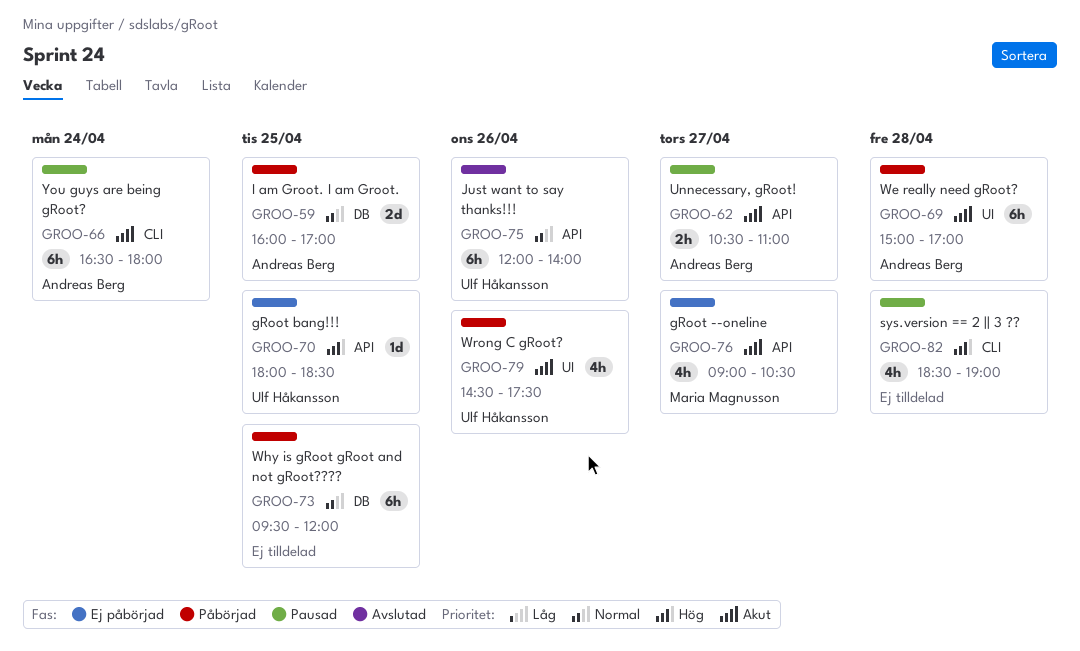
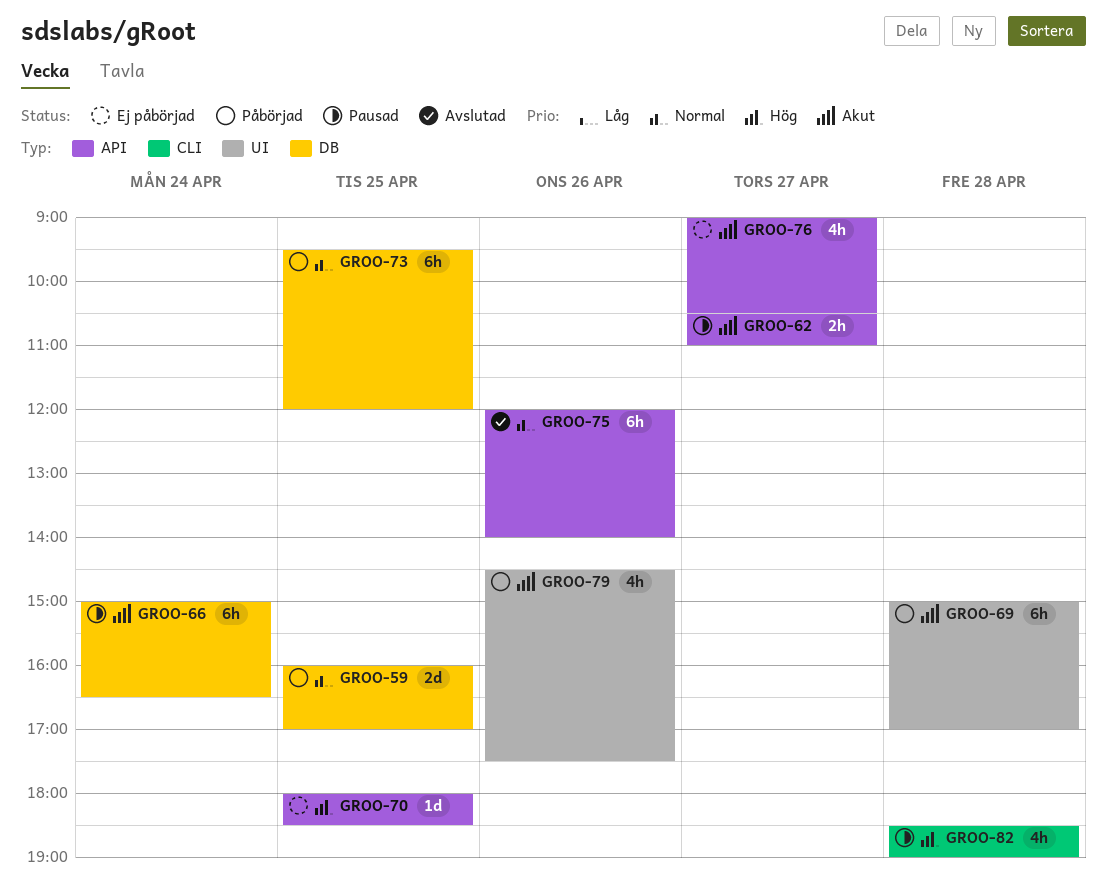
GROO-66, label: CLI -> DB
GROO-66, begins: 16:30 -> 15:00
GROO-66, ends: 18:00 -> 16:30

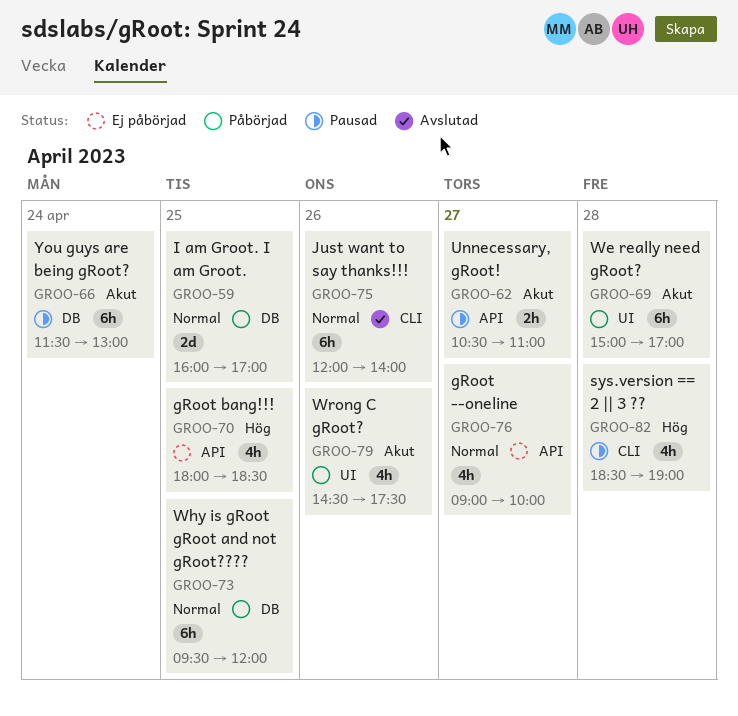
GROO-66, begins: 15:00 -> 11:30
GROO-66, ends: 16:30 -> 13:00
GROO-70, estimate: 1d -> 4h
GROO-75, label: API -> CLI
GROO-76, priority: Akut -> Normal
GROO-76, ends: 10:30 -> 10:00

